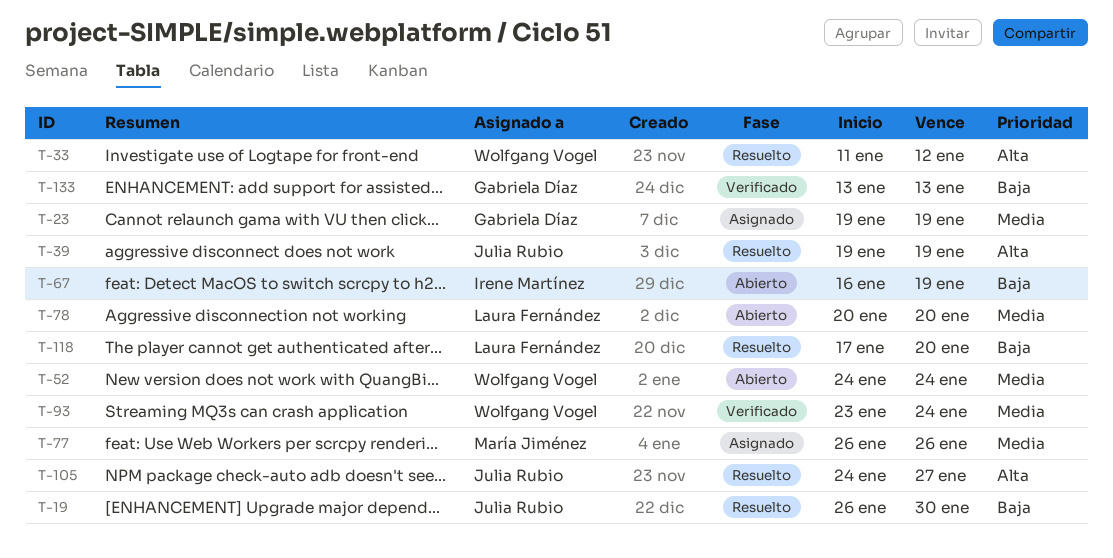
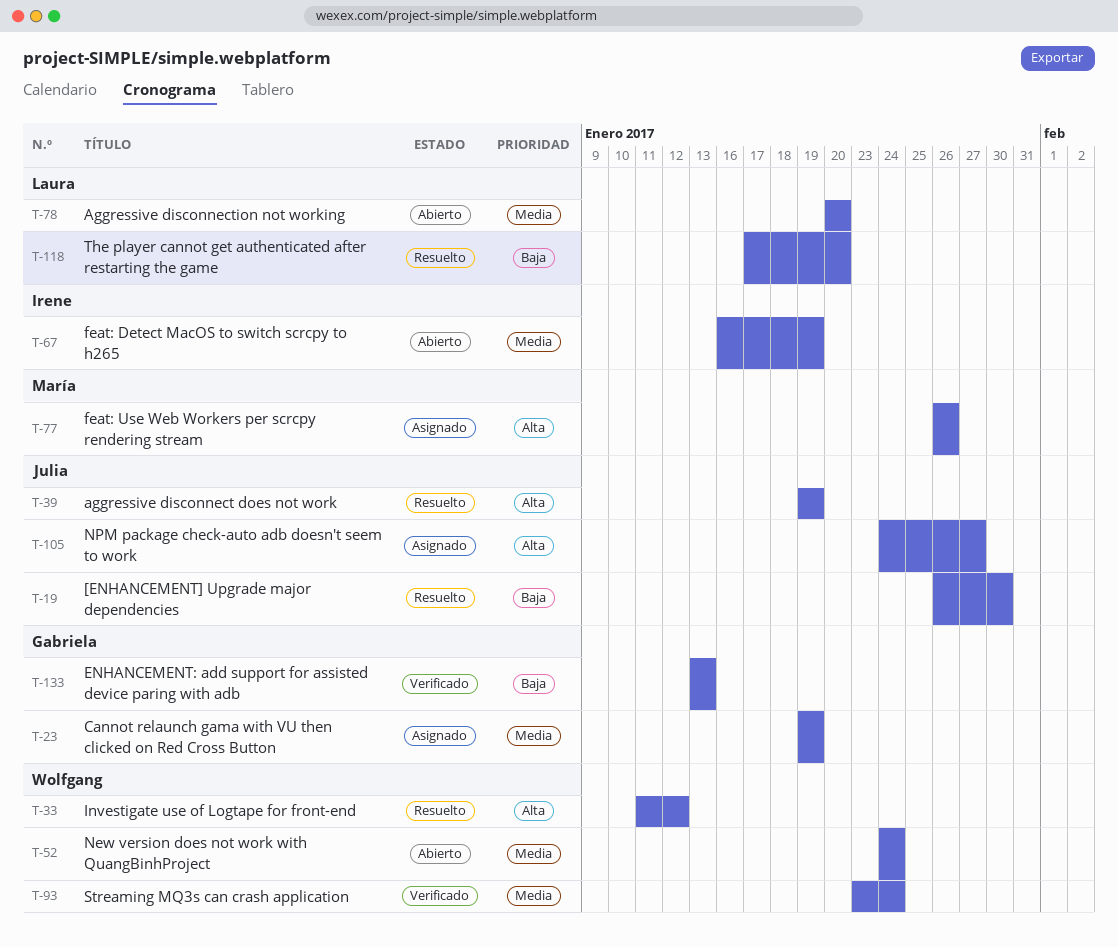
T-67, priority: Baja -> Media
T-77, priority: Media -> Alta
T-105, status: Resuelto -> Asignado

